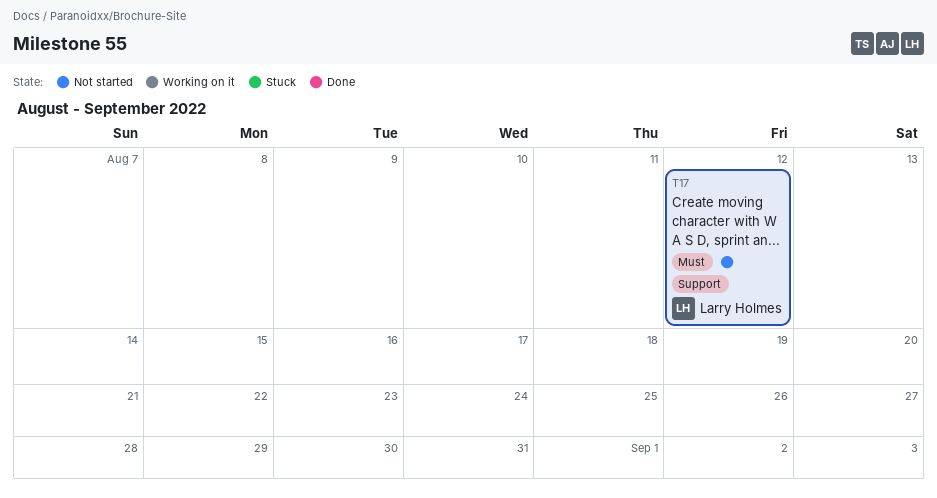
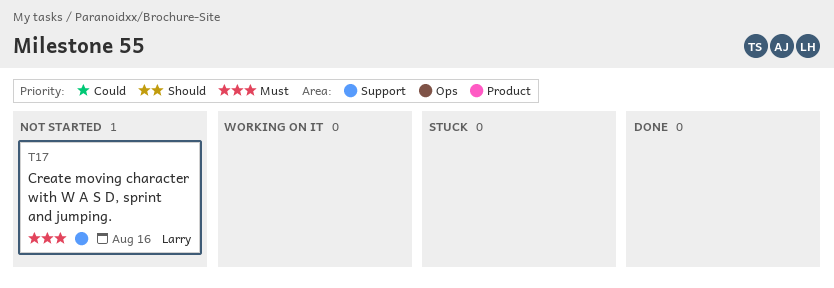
T17, due: Aug 12 -> Aug 16

